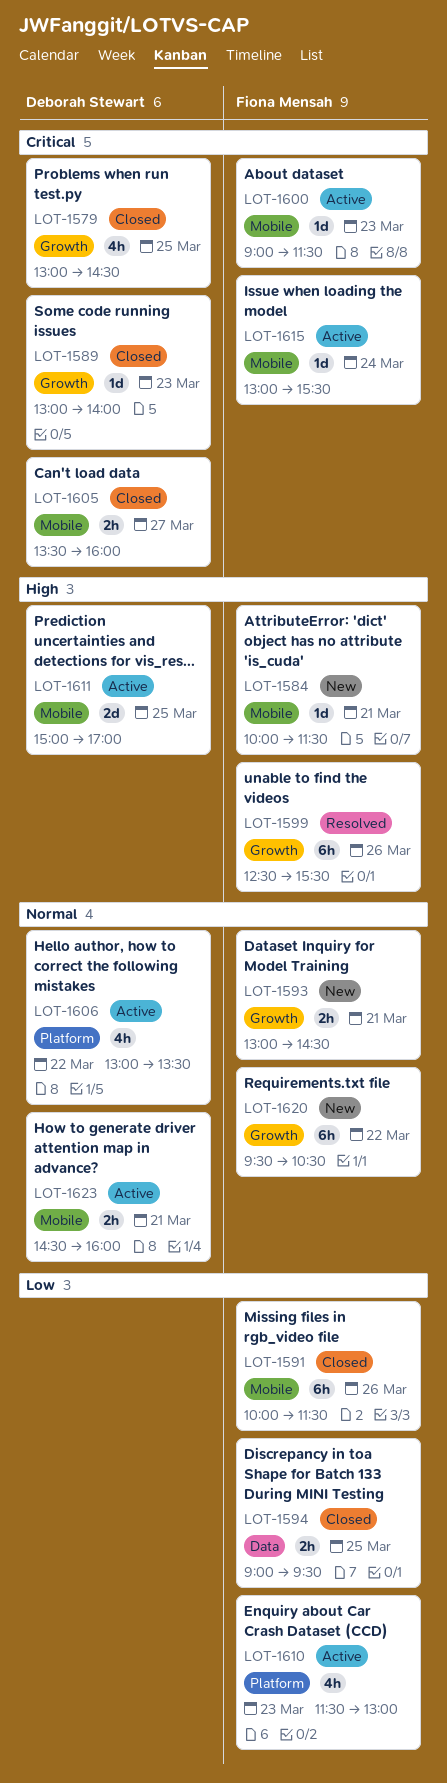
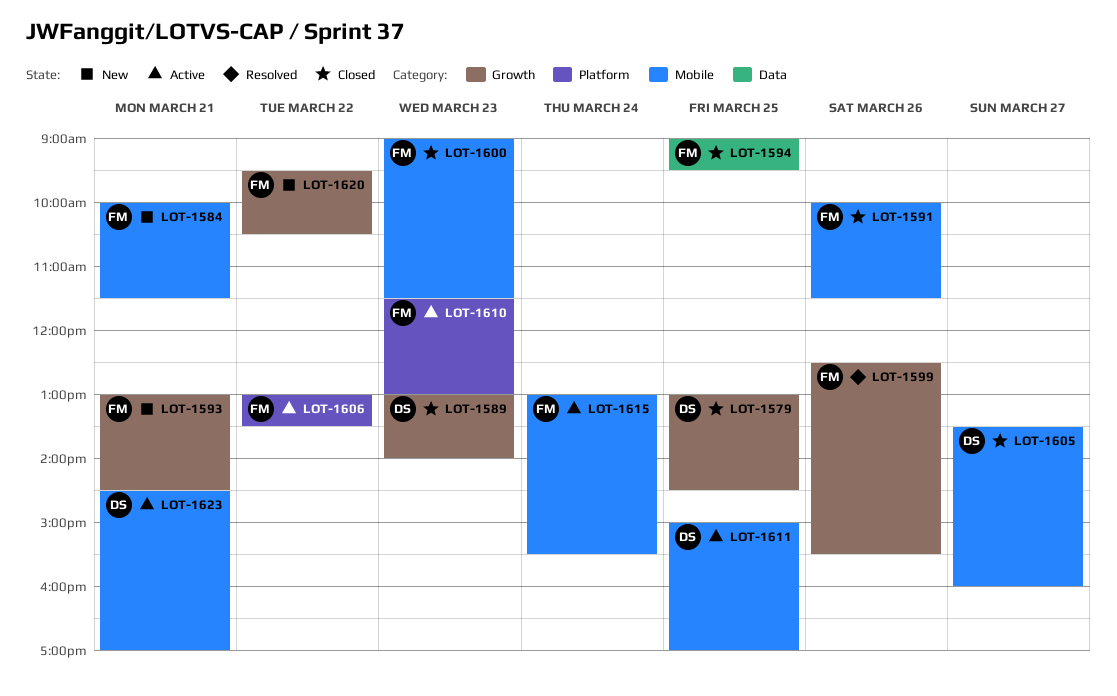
LOT-1600, status: Active -> Closed
LOT-1606, owner: Deborah Stewart -> Fiona Mensah
LOT-1623, ends: 16:00 -> 17:00

